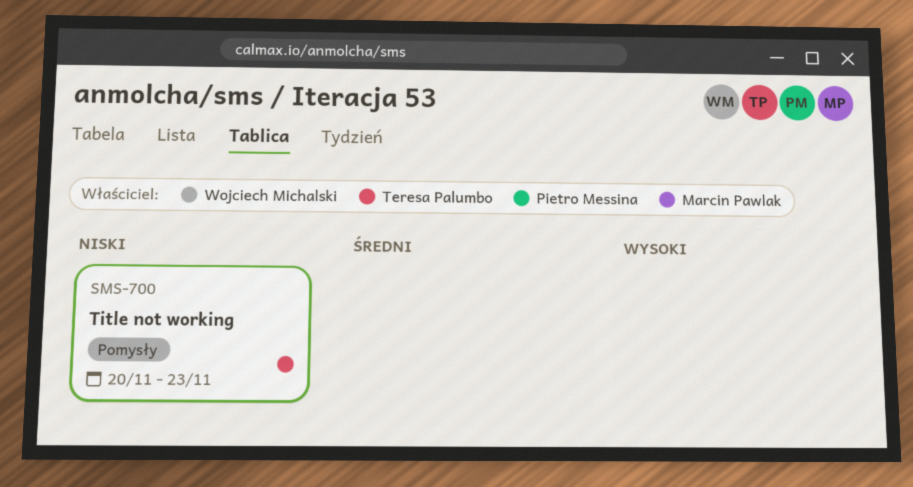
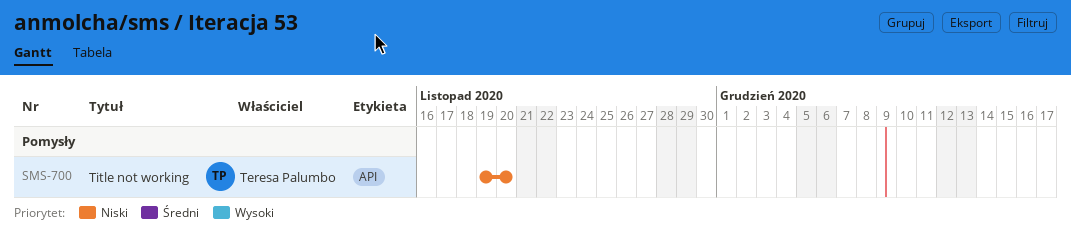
SMS-700, start: Nov 20 -> Nov 19
SMS-700, due: Nov 23 -> Nov 20

